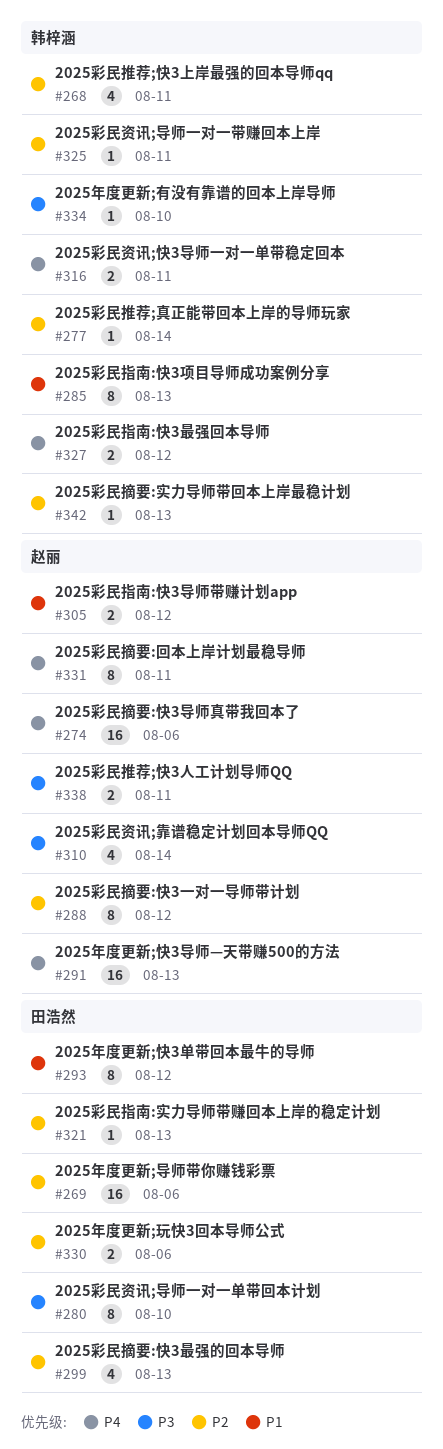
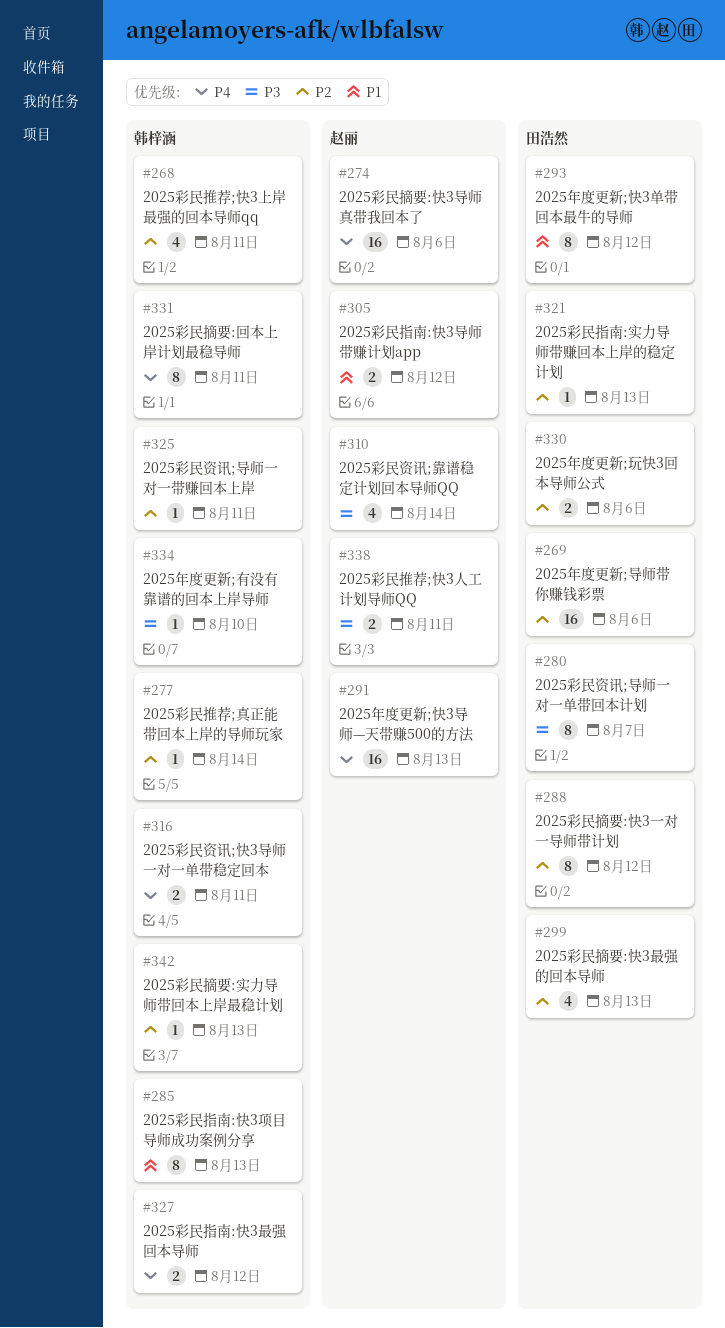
#280, due: Aug 10 -> Aug 7
#288, owner: 赵丽 -> 田浩然
#331, owner: 赵丽 -> 韩梓涵

